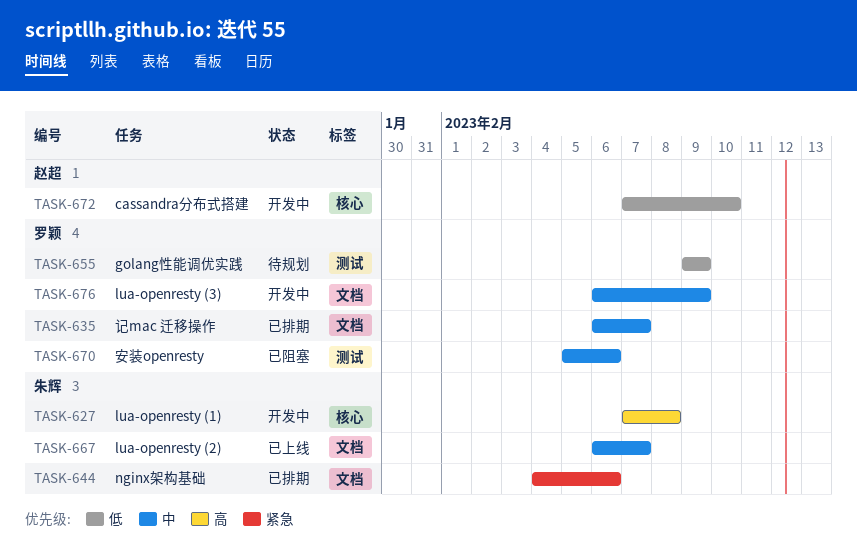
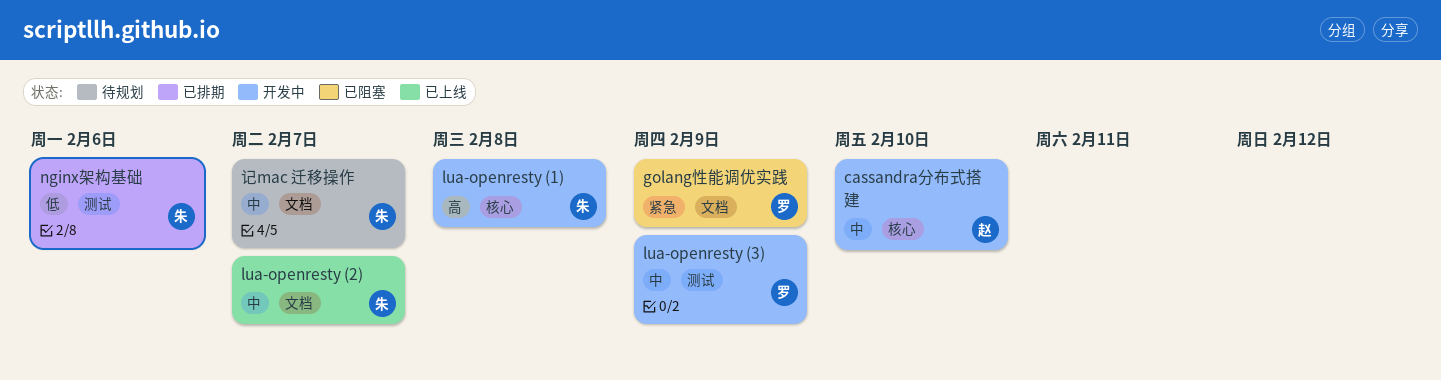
cassandra分布式搭建, priority: 低 -> 中
golang性能调优实践, status: 待规划 -> 已阻塞
golang性能调优实践, priority: 低 -> 紧急
golang性能调优实践, label: 测试 -> 文档
lua-openresty (3), label: 文档 -> 测试
nginx架构基础, priority: 紧急 -> 低
nginx架构基础, label: 文档 -> 测试
安装openresty: present -> none
记mac 迁移操作, status: 已排期 -> 待规划
记mac 迁移操作, owner: 罗颖 -> 朱辉

